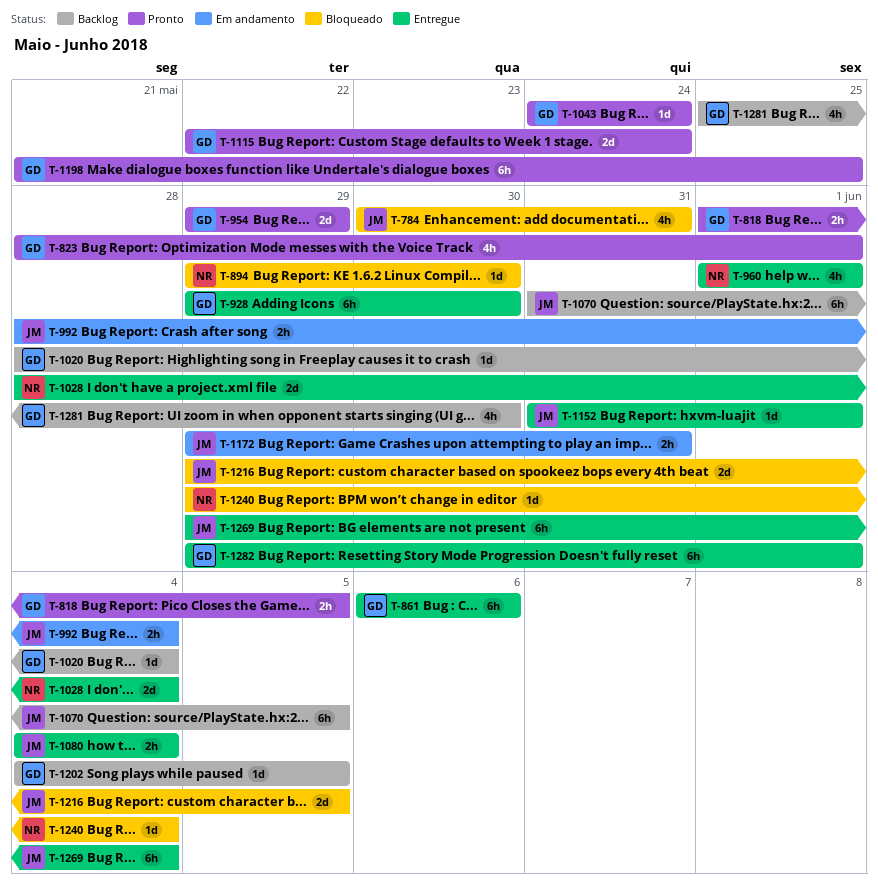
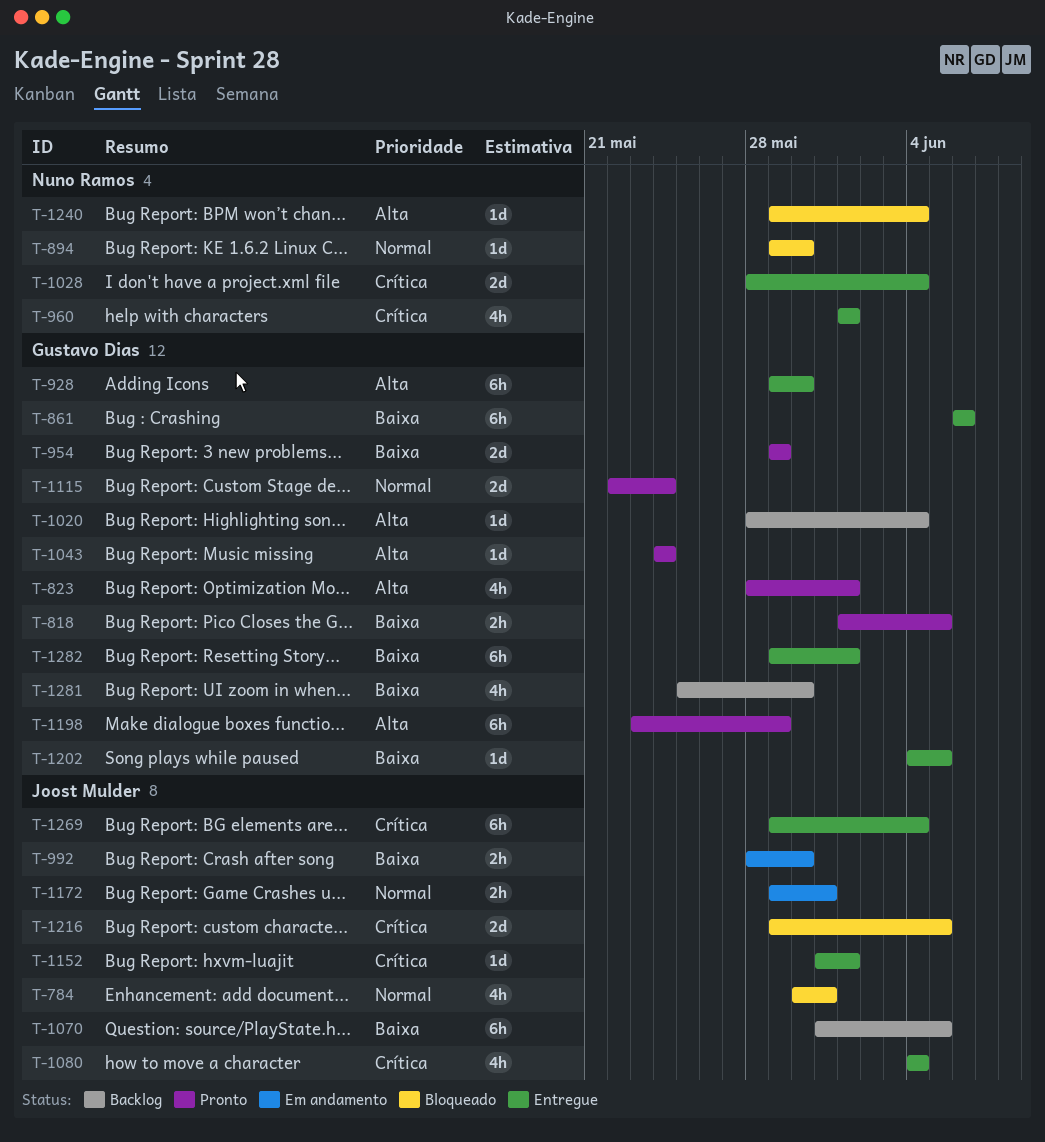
T-992, due: Jun 4 -> May 30
T-1080, estimate: 2h -> 4h
T-1198, start: May 21 -> May 23
T-1198, due: May 25 -> May 29
T-1202, status: Backlog -> Entregue

